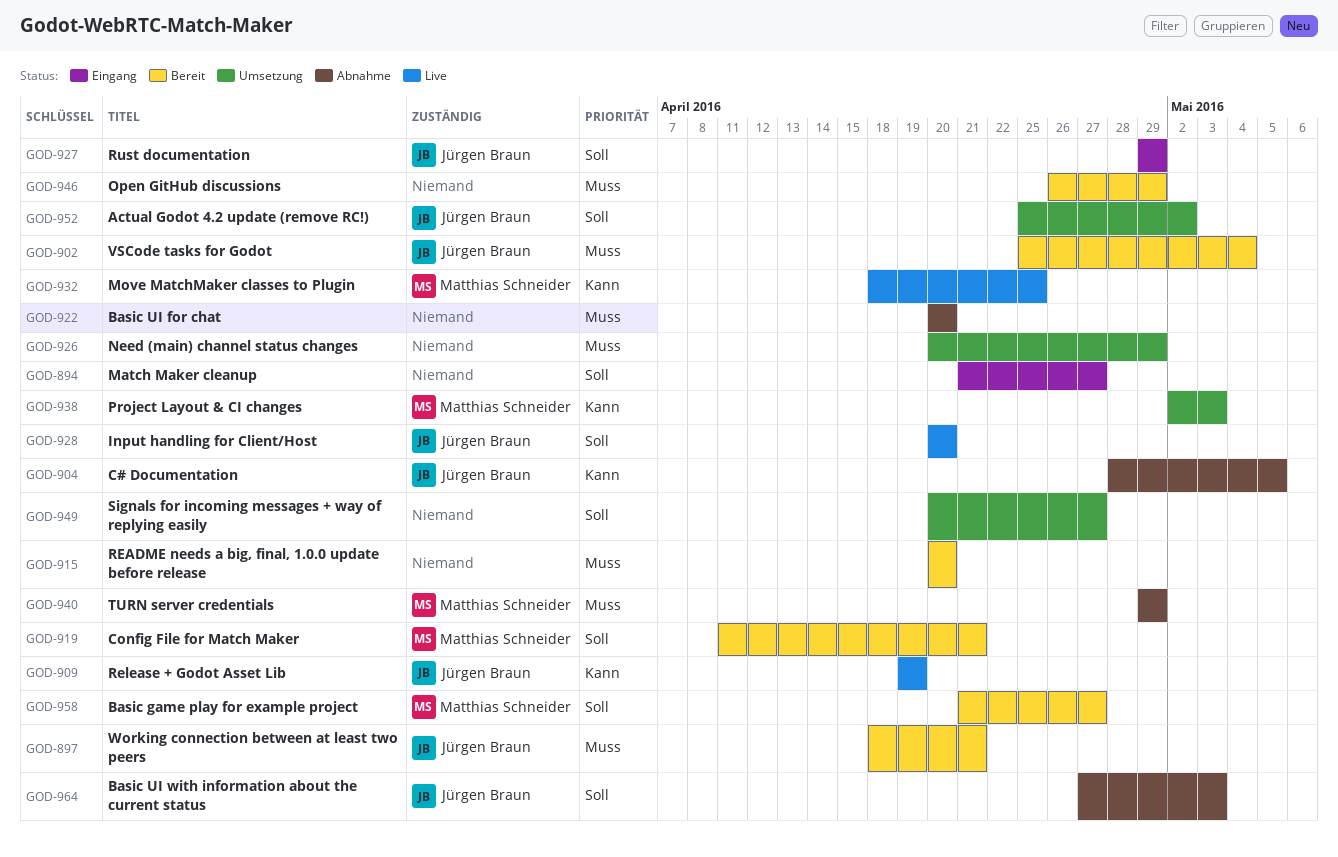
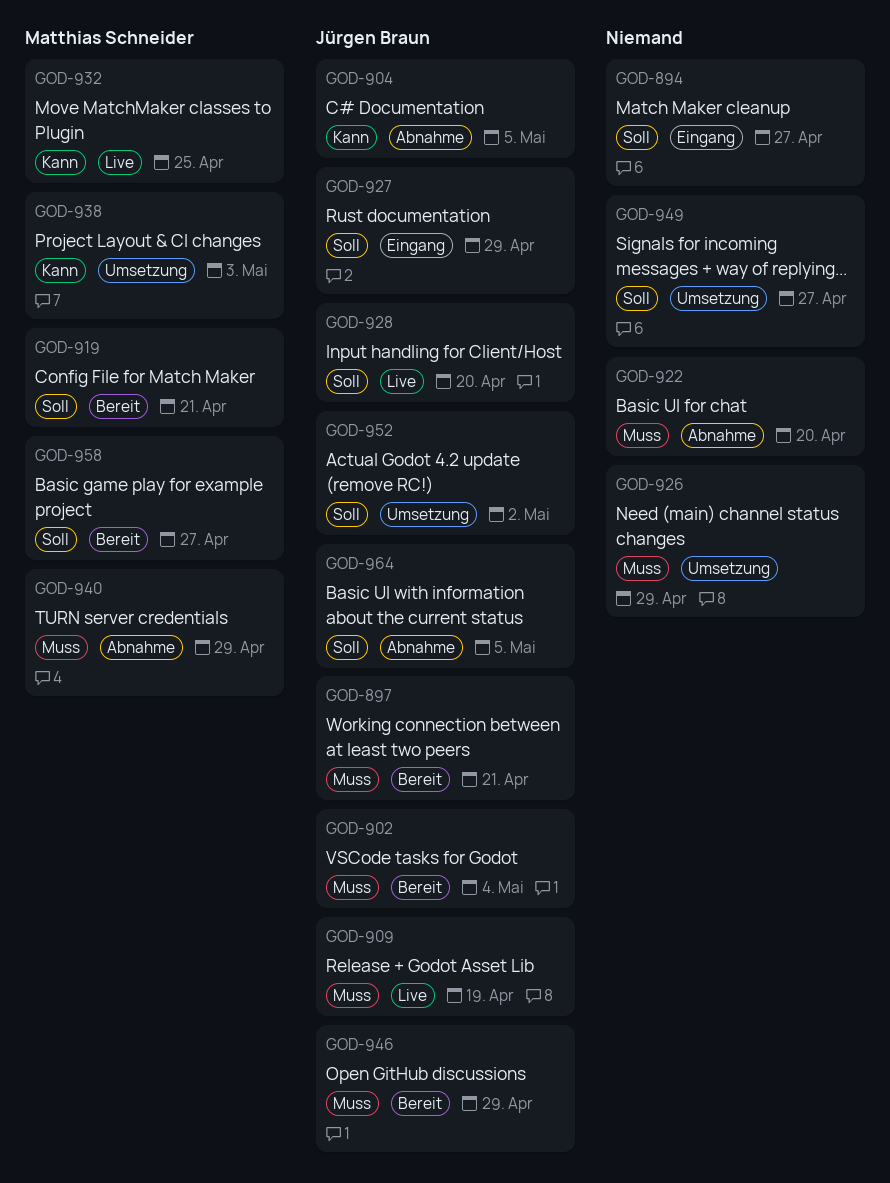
GOD-909, priority: Kann -> Muss
GOD-915: present -> none
GOD-946, owner: none -> Jürgen Braun
GOD-964, due: May 3 -> May 5

